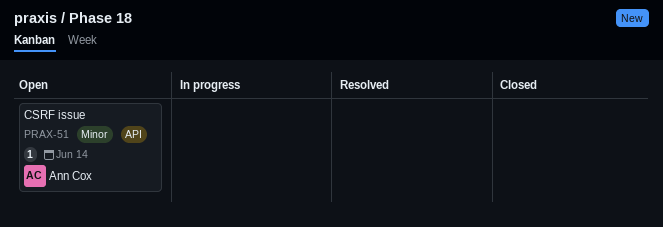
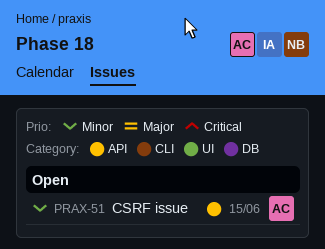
PRAX-51, due: Jun 14 -> Jun 15

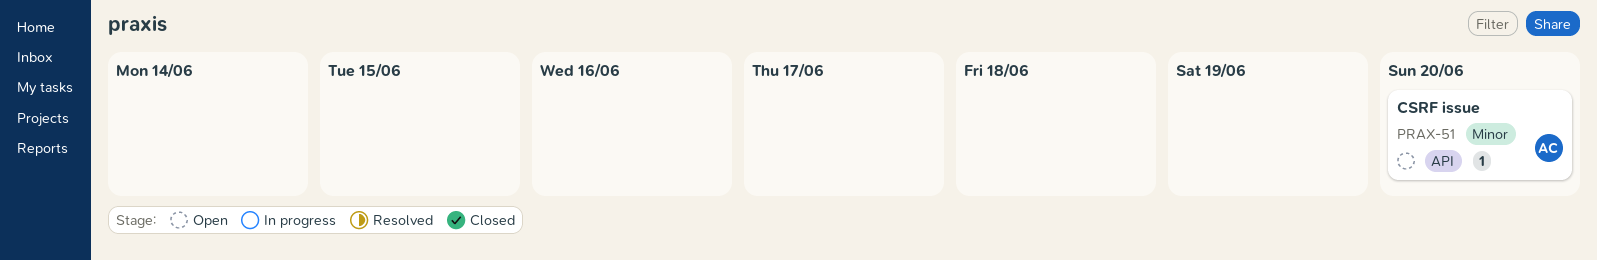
PRAX-51, due: Jun 15 -> Jun 20

